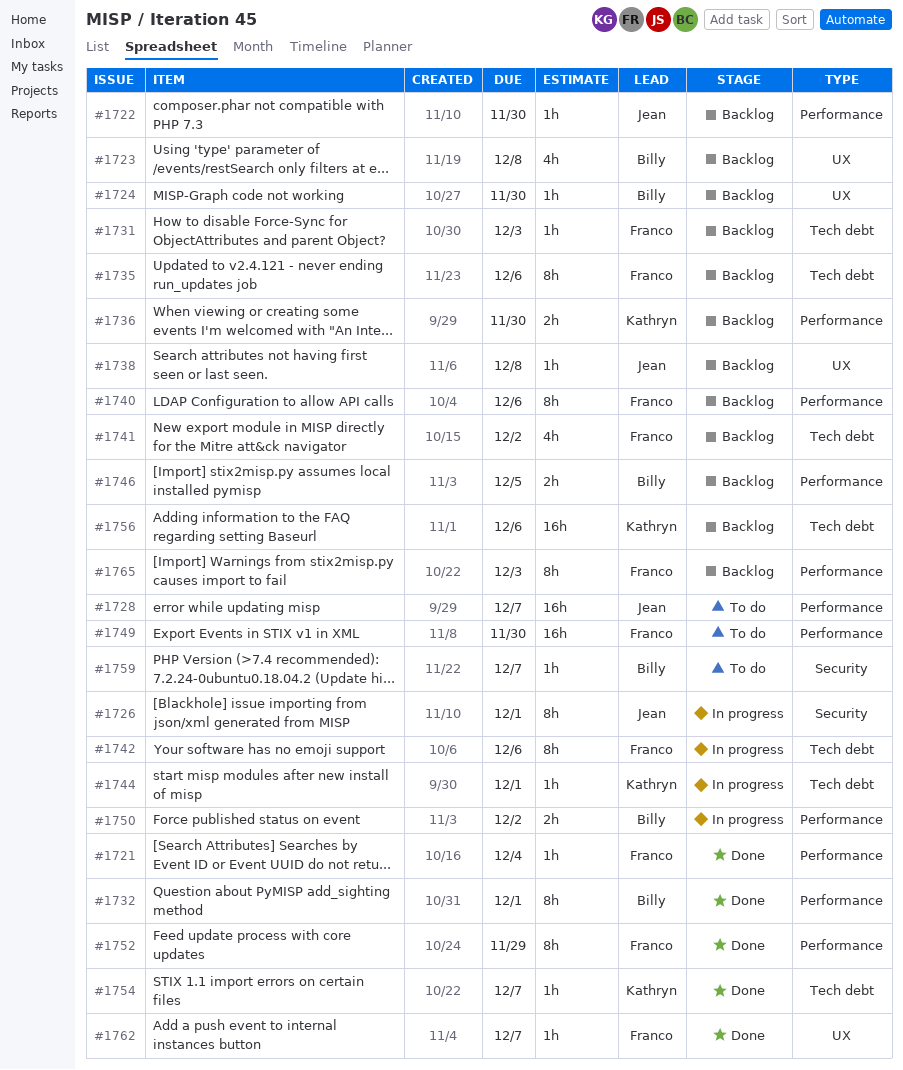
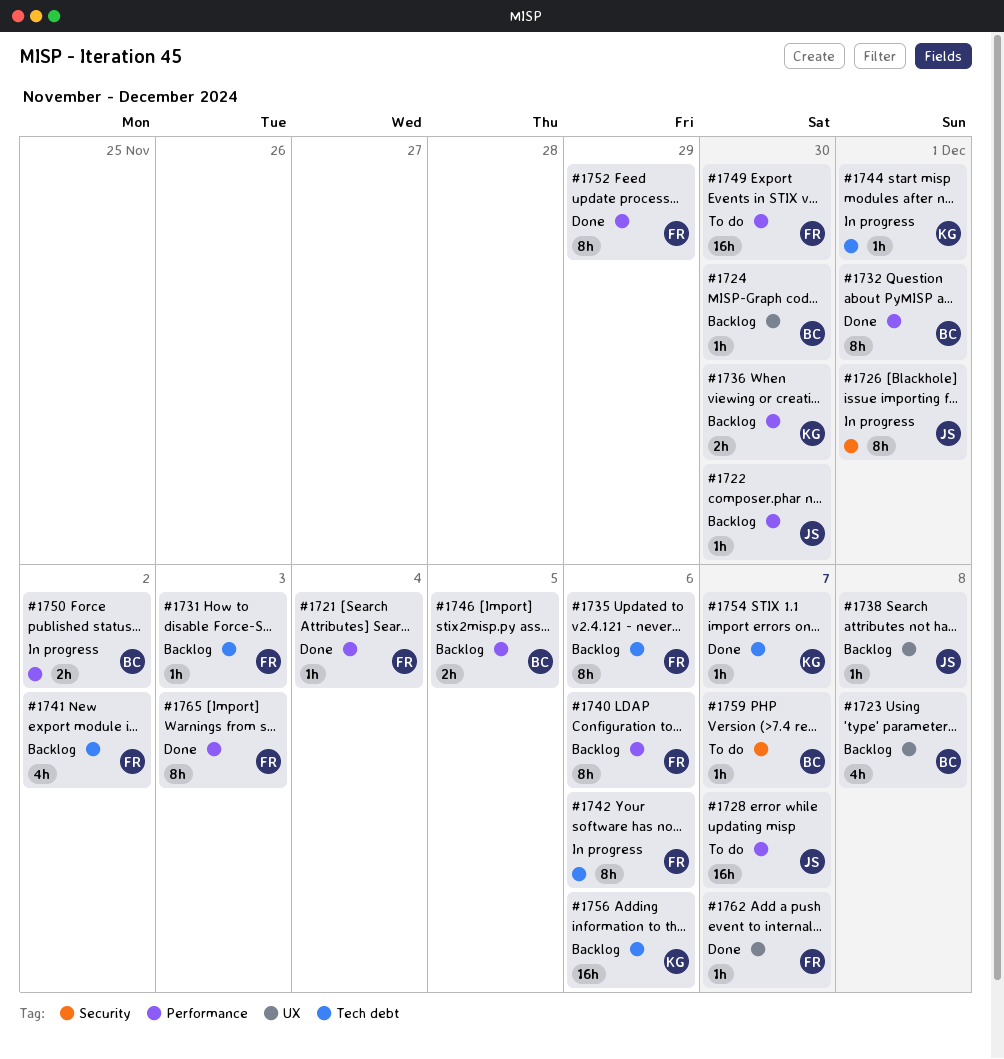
#1765, status: Backlog -> Done

